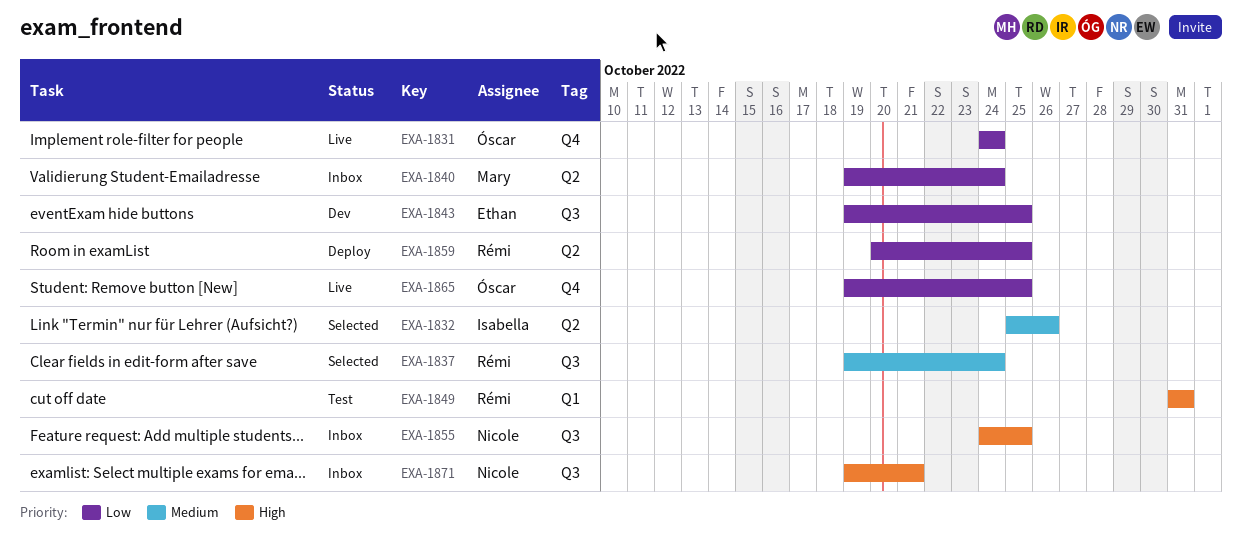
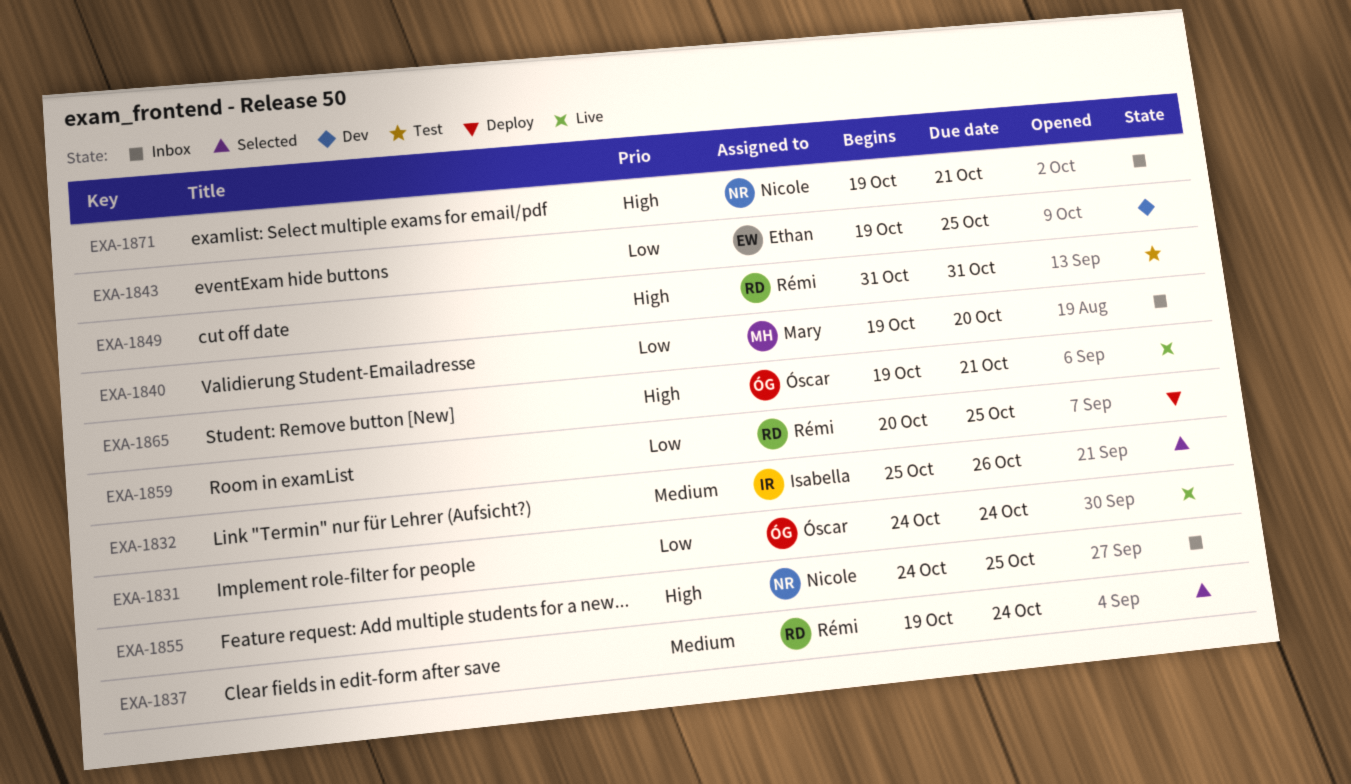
EXA-1840, due: Oct 24 -> Oct 20
EXA-1865, priority: Low -> High
EXA-1865, due: Oct 25 -> Oct 21

